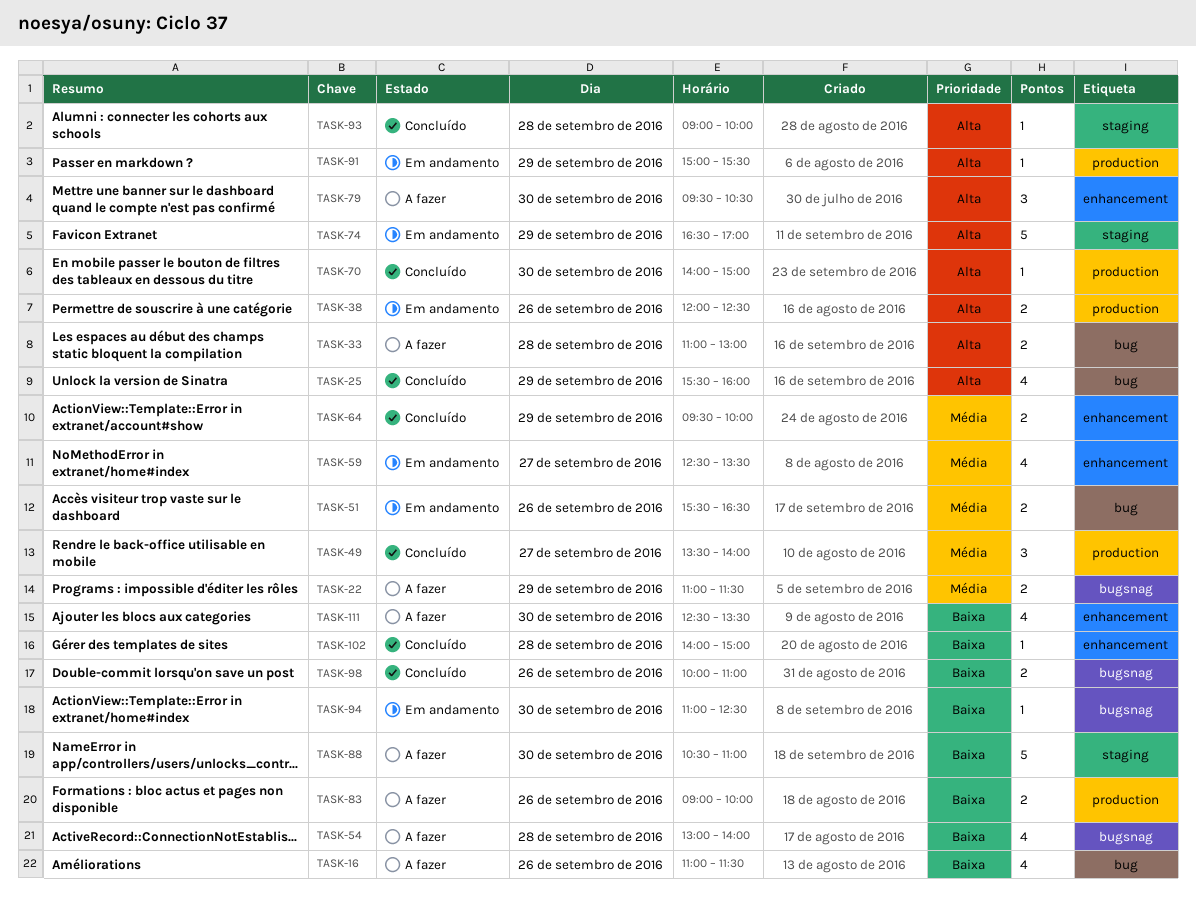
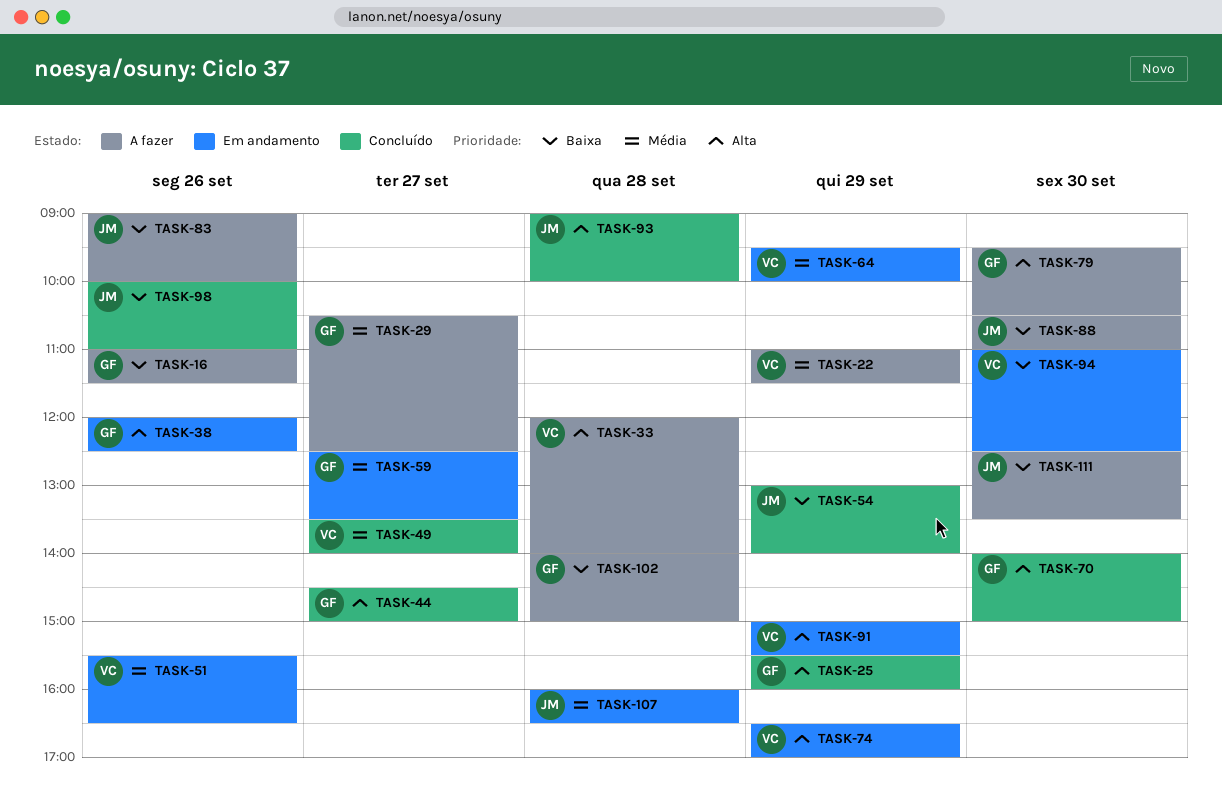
TASK-29: none -> present
TASK-33, begins: 11:00 -> 12:00
TASK-33, ends: 13:00 -> 14:00
TASK-44: none -> present
TASK-54, status: A fazer -> Concluído
TASK-54, day: Sep 28 -> Sep 29
TASK-64, status: Concluído -> Em andamento
TASK-102, status: Concluído -> A fazer
TASK-107: none -> present

